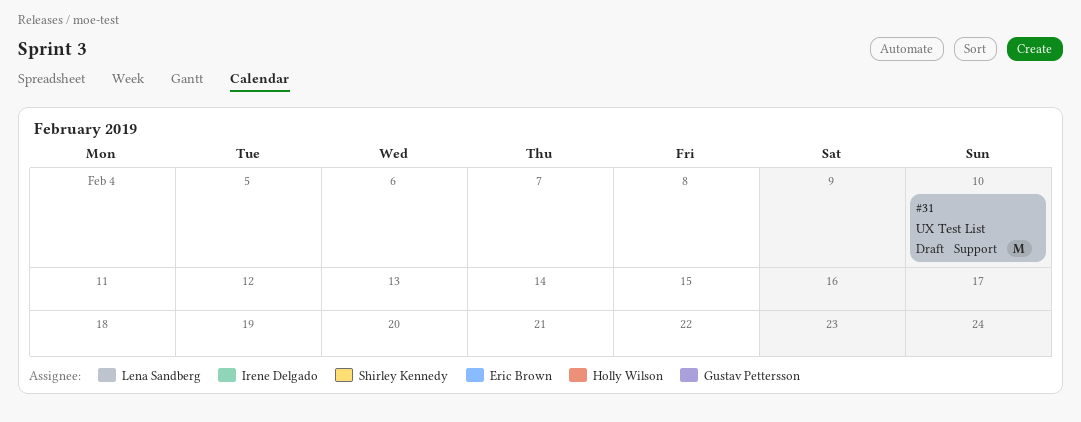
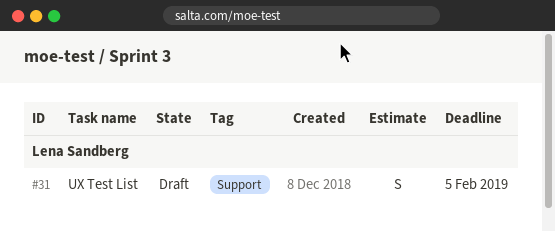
#31, estimate: M -> S
#31, due: Feb 10 -> Feb 5

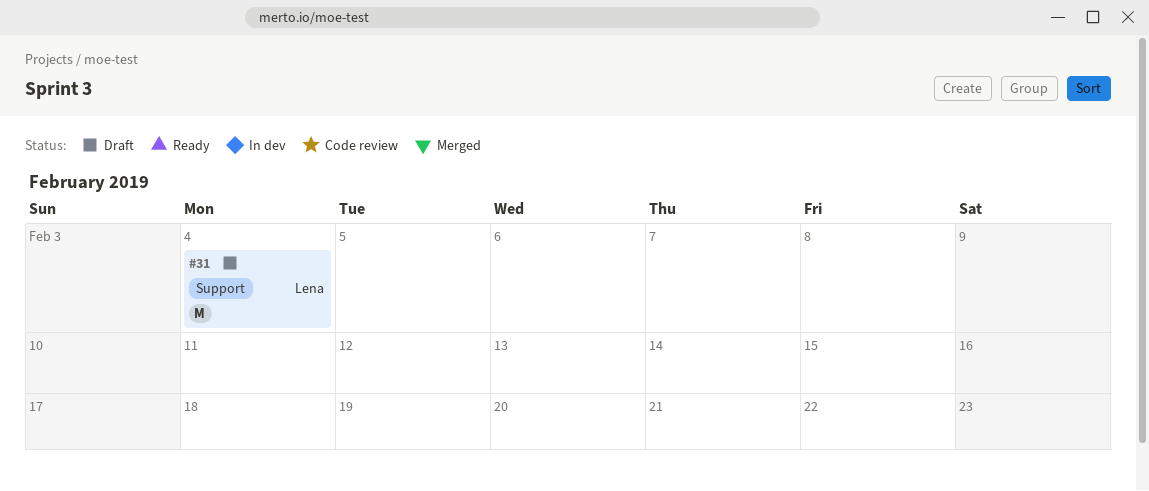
#31, estimate: S -> M
#31, due: Feb 5 -> Feb 4

